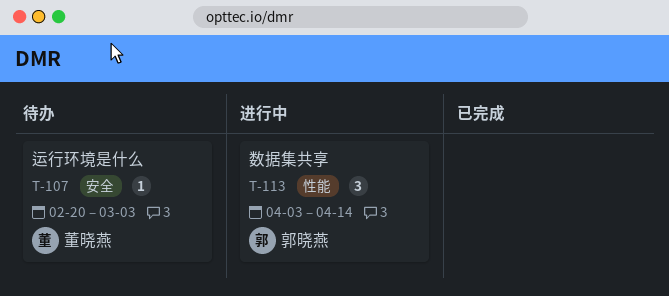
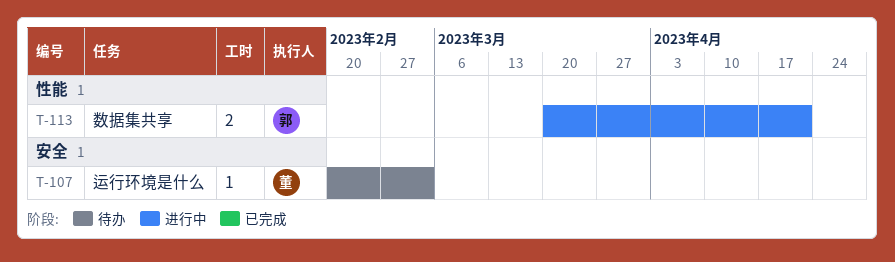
T-113, estimate: 3 -> 2
T-113, start: Apr 3 -> Mar 20
T-113, due: Apr 14 -> Apr 21

